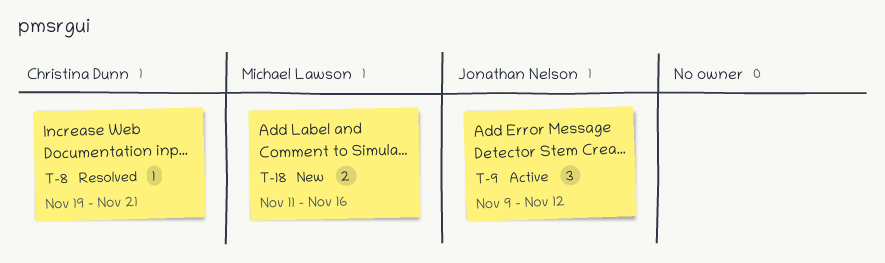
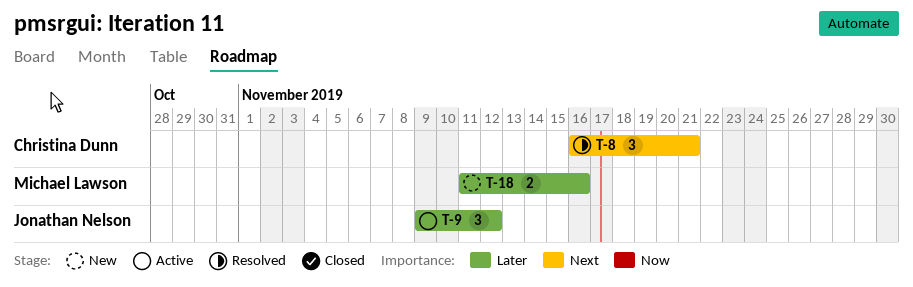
T-8, estimate: 1 -> 3
T-8, start: Nov 19 -> Nov 16

